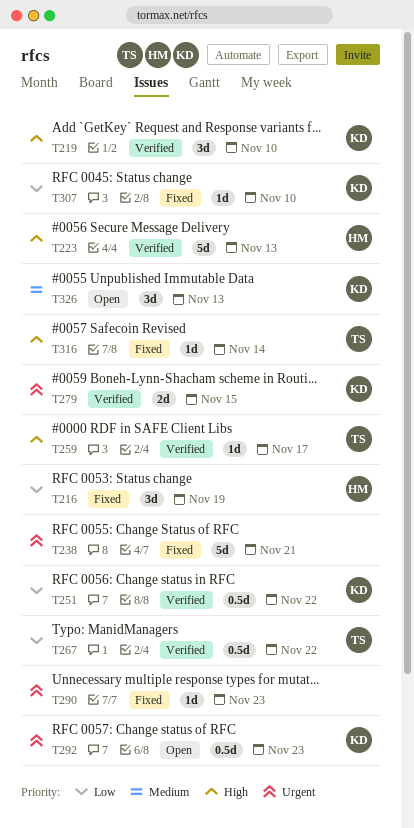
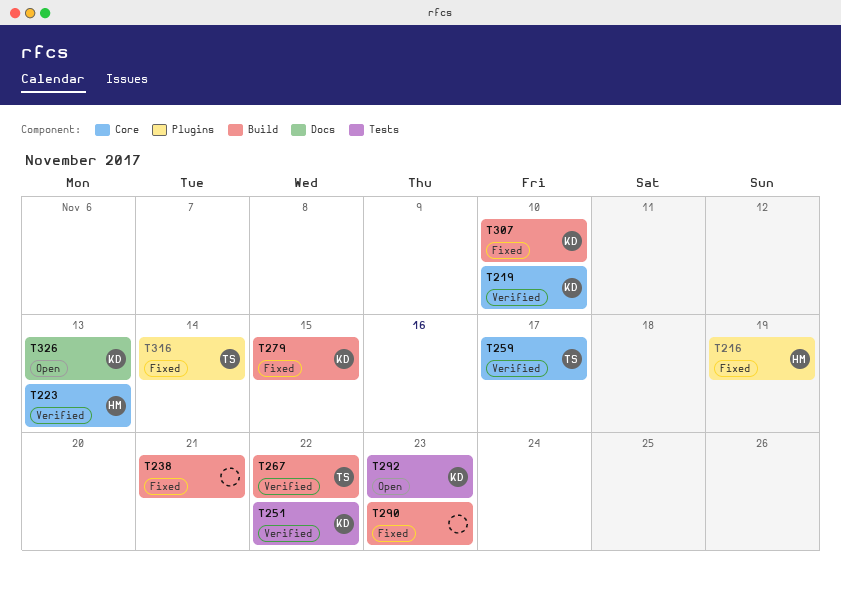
T279, status: Verified -> Fixed

